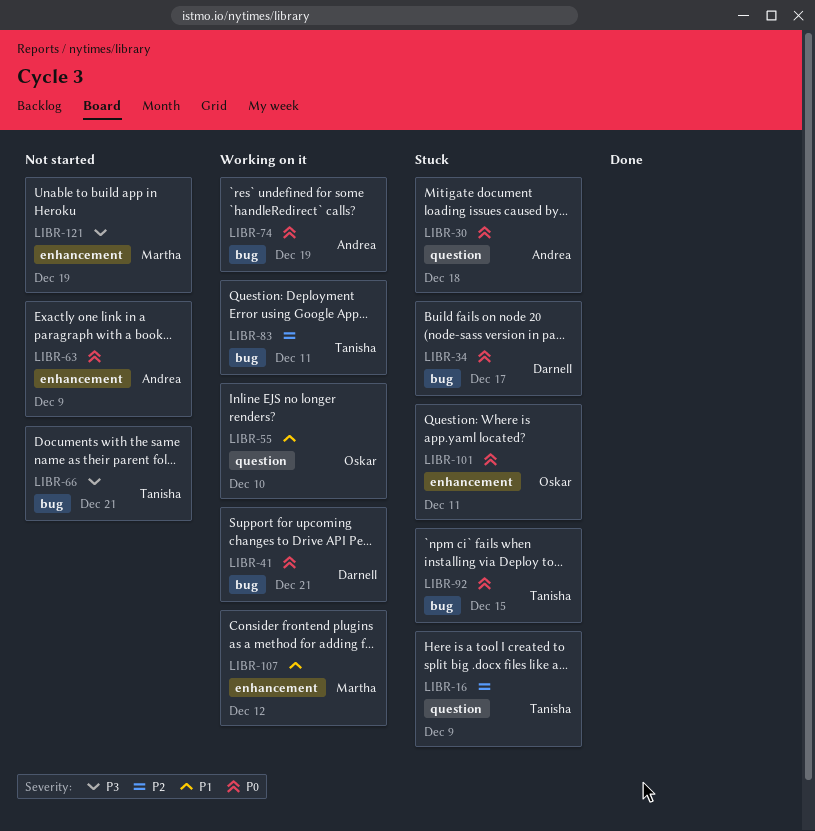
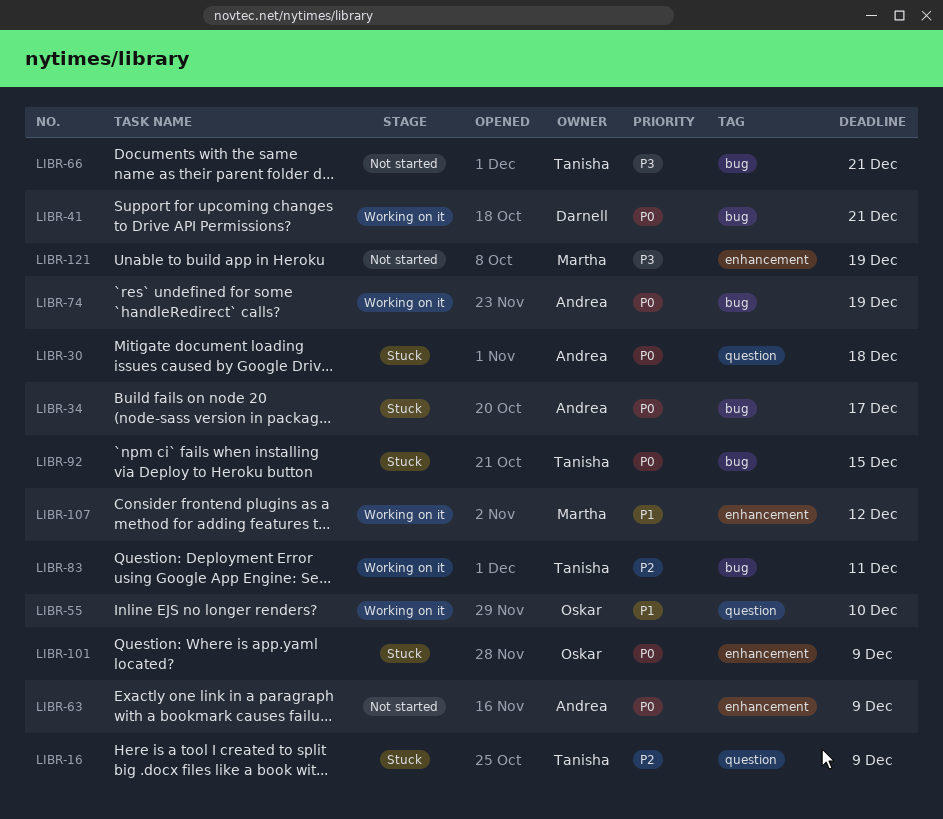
LIBR-34, owner: Darnell -> Andrea
LIBR-101, due: Dec 11 -> Dec 9

